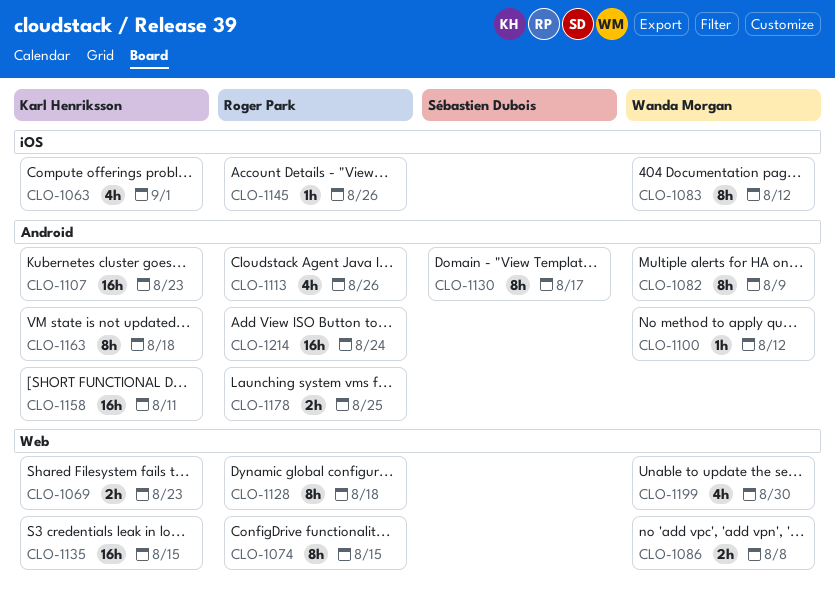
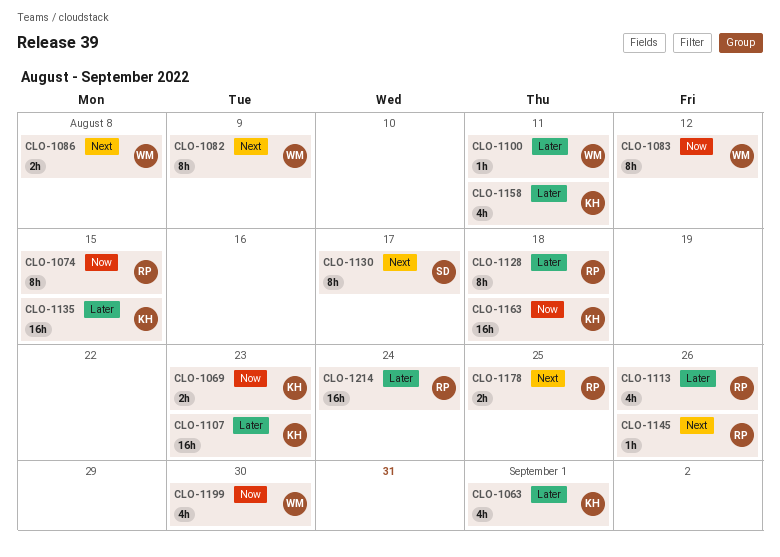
CLO-1100, due: Aug 12 -> Aug 11
CLO-1158, estimate: 16h -> 4h
CLO-1163, estimate: 8h -> 16h

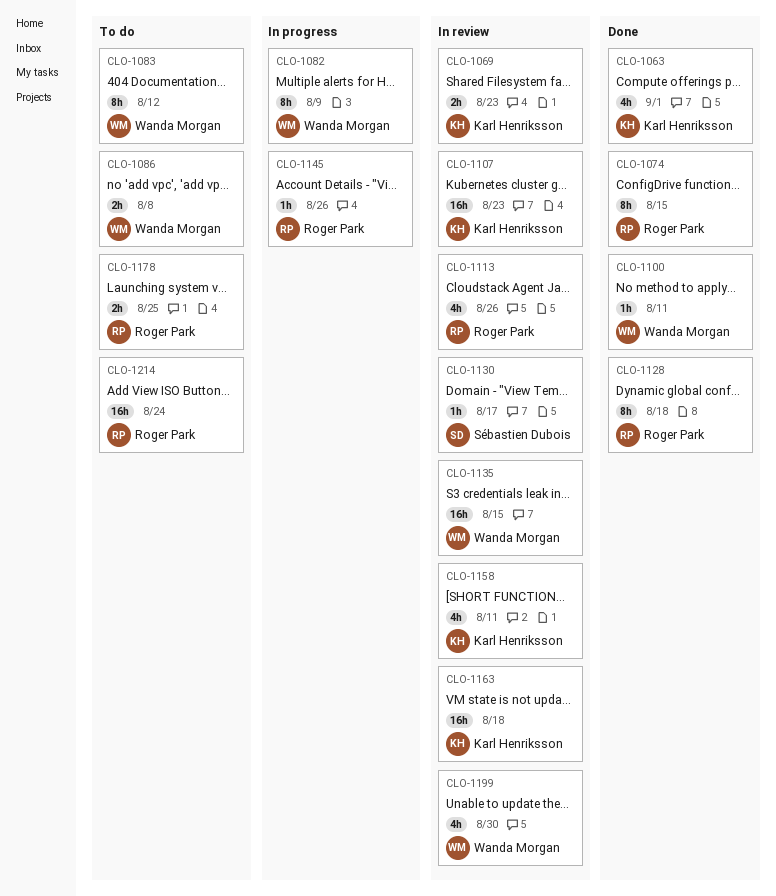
CLO-1130, estimate: 8h -> 1h
CLO-1135, owner: Karl Henriksson -> Wanda Morgan

